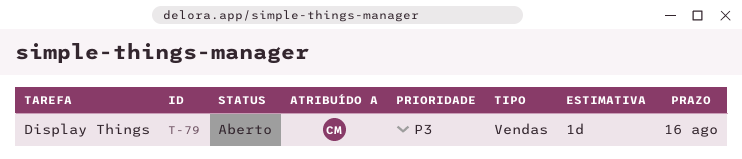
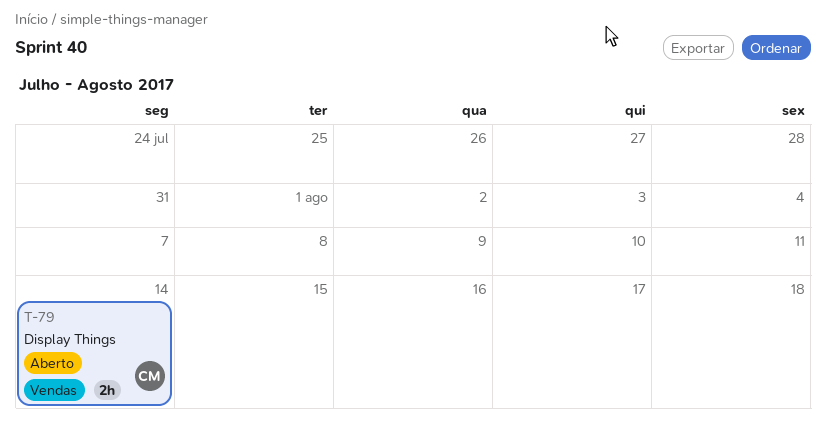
T-79, estimate: 1d -> 2h
T-79, due: Aug 16 -> Aug 14

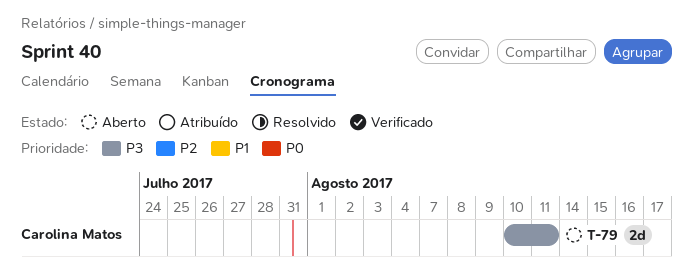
T-79, estimate: 2h -> 2d
T-79, due: Aug 14 -> Aug 11

